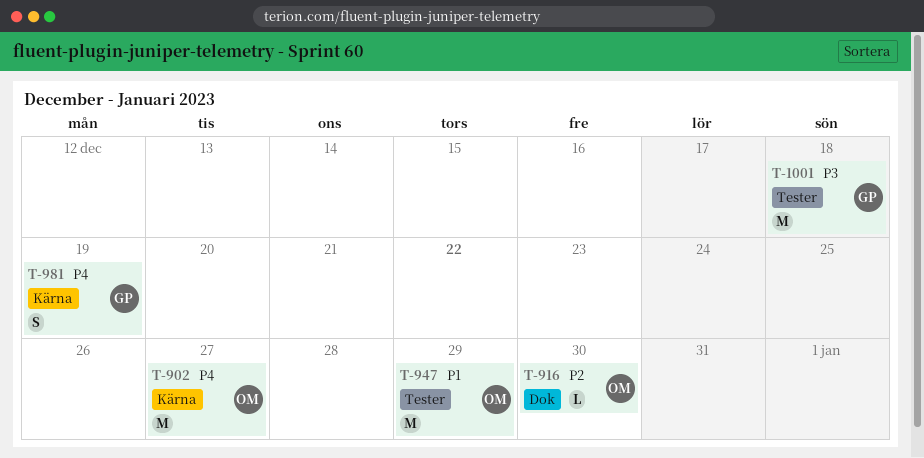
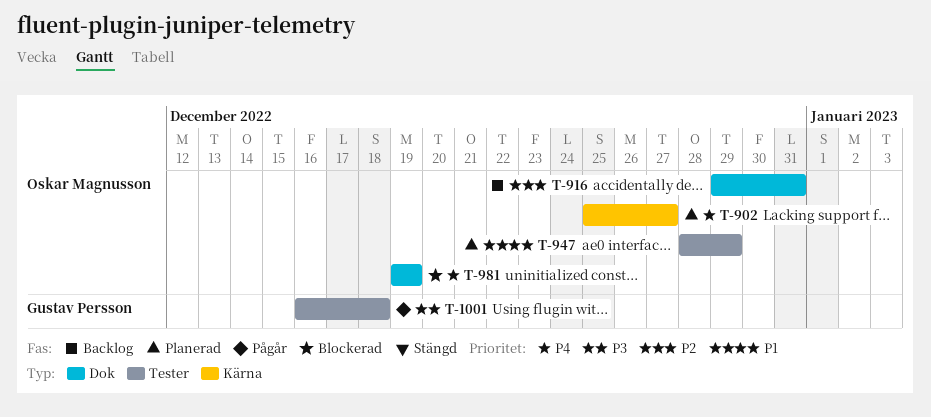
T-916, due: Dec 30 -> Dec 31
T-981, owner: Gustav Persson -> Oskar Magnusson
T-981, label: Kärna -> Dok

